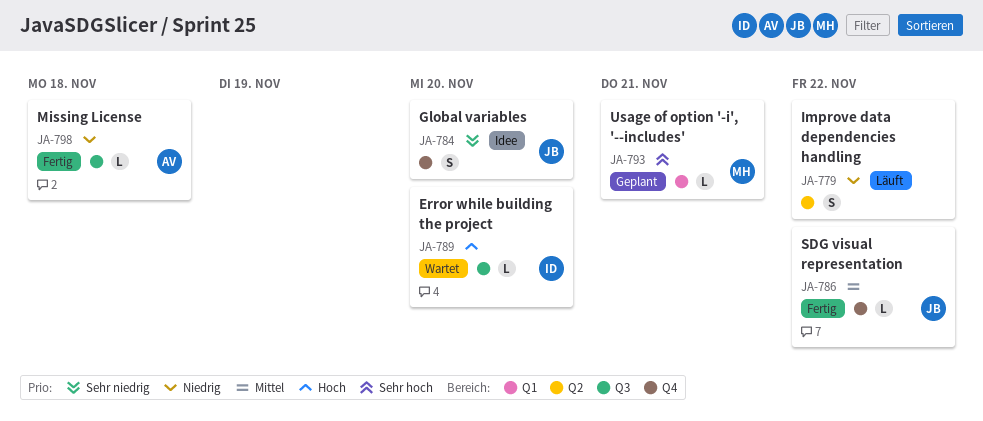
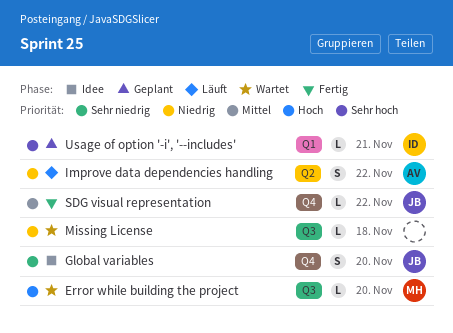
Error while building the project, owner: ID -> MH
Improve data dependencies handling, owner: none -> AV
Missing License, status: Fertig -> Wartet
Missing License, owner: AV -> none
Usage of option '-i', '--includes', owner: MH -> ID

